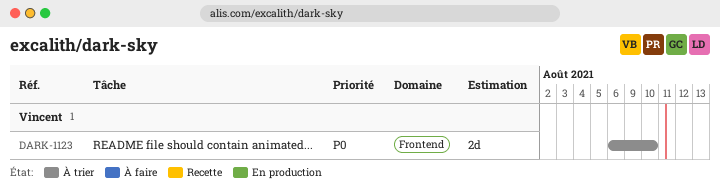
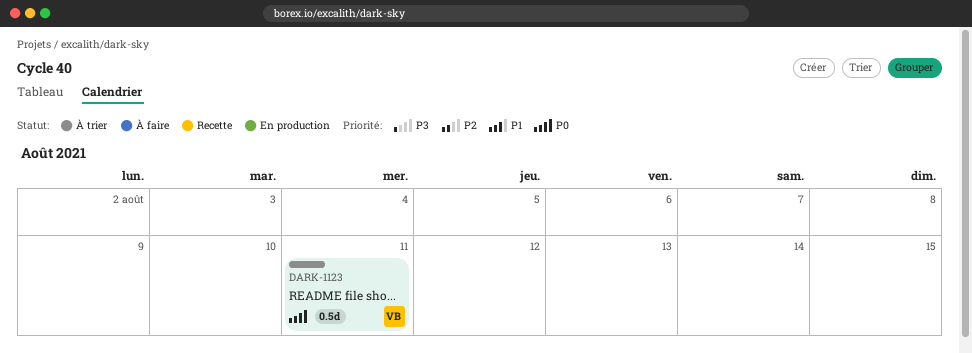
DARK-1123, estimate: 2d -> 0.5d
DARK-1123, due: Aug 10 -> Aug 11

